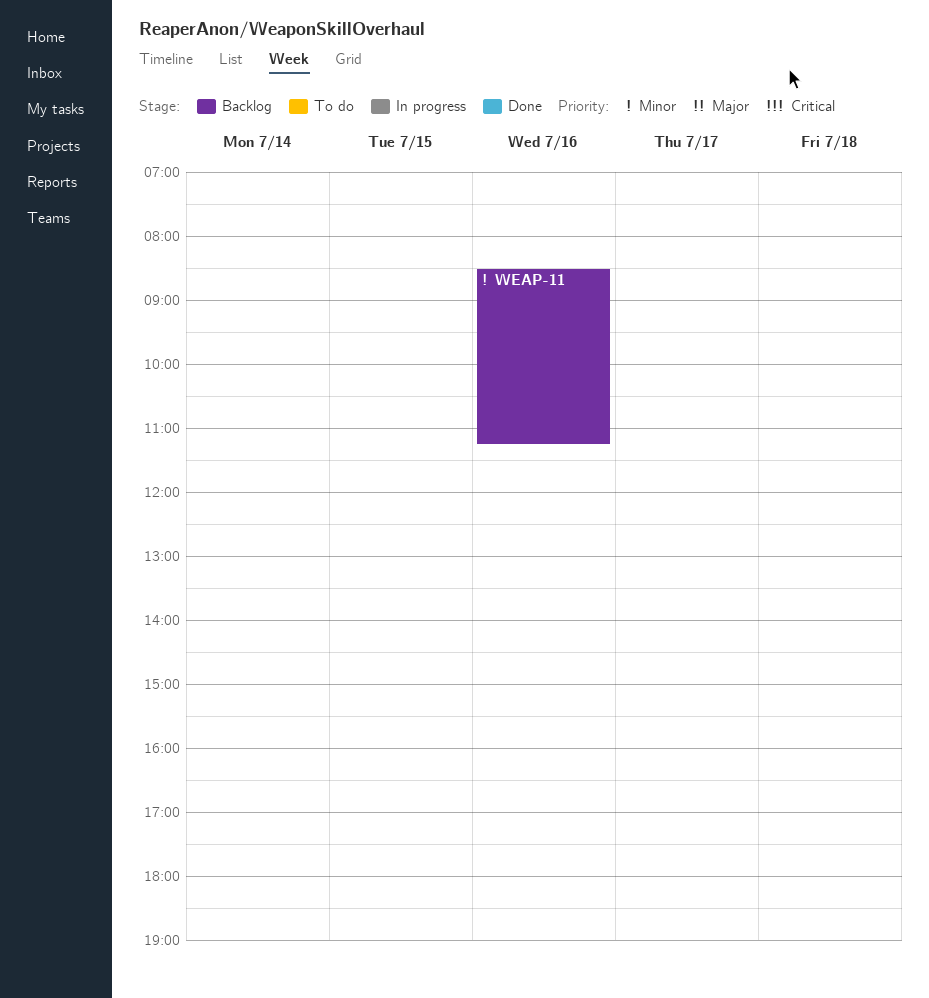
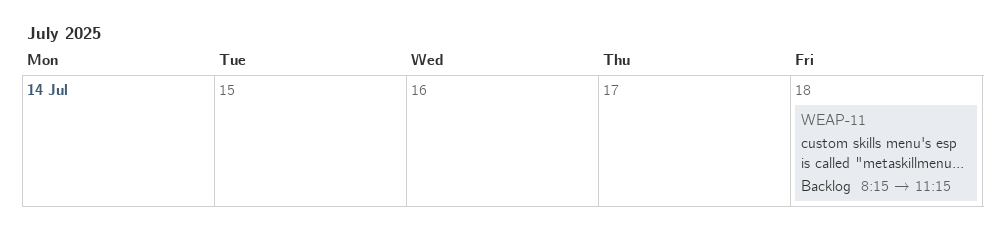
WEAP-11, day: Jul 16 -> Jul 18
WEAP-11, begins: 08:30 -> 08:15

